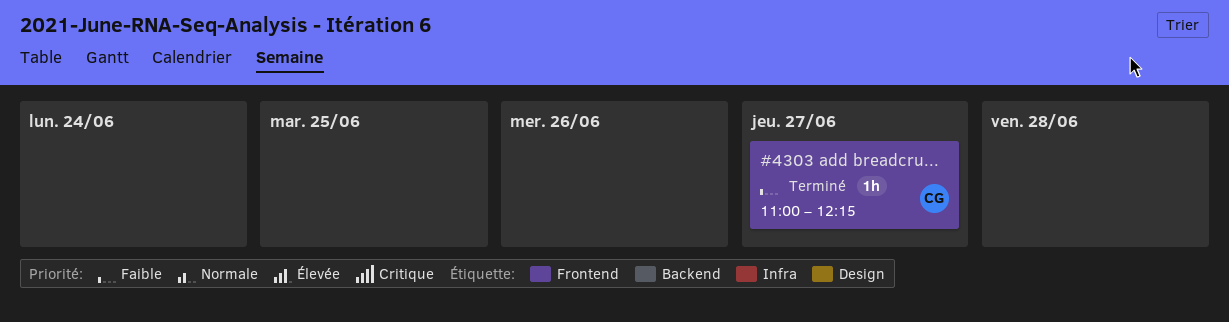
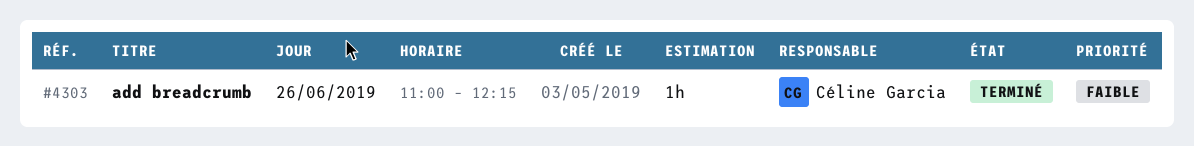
#4303, day: Jun 27 -> Jun 26

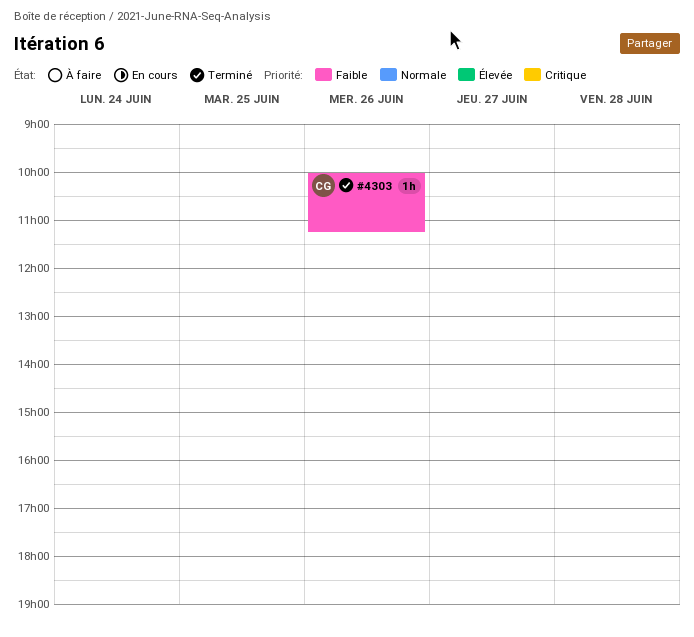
#4303, begins: 11:00 -> 10:00
#4303, ends: 12:15 -> 11:15

